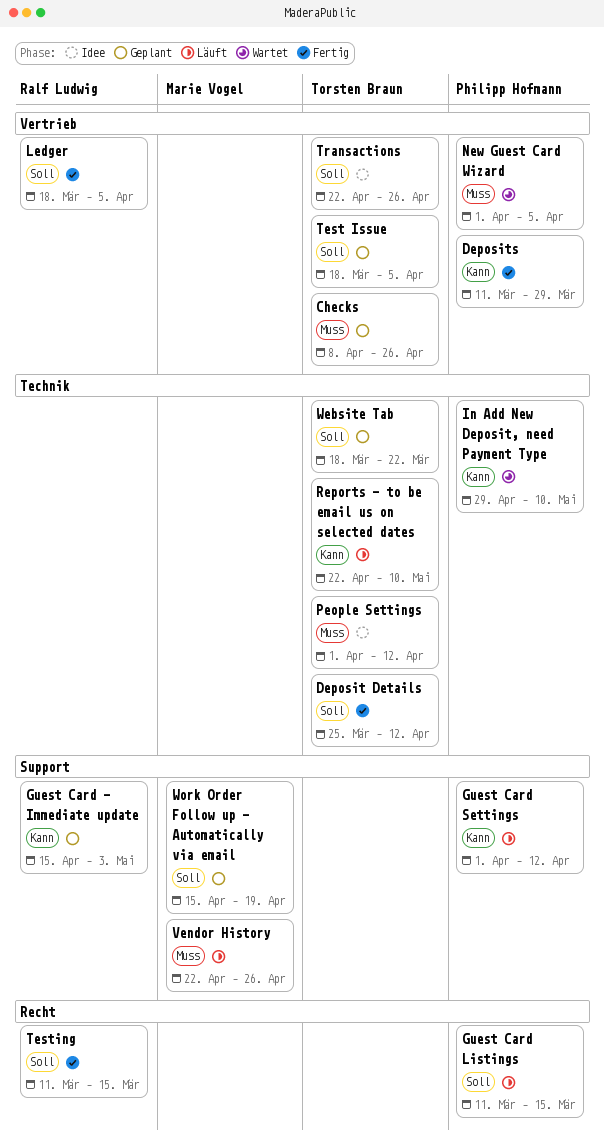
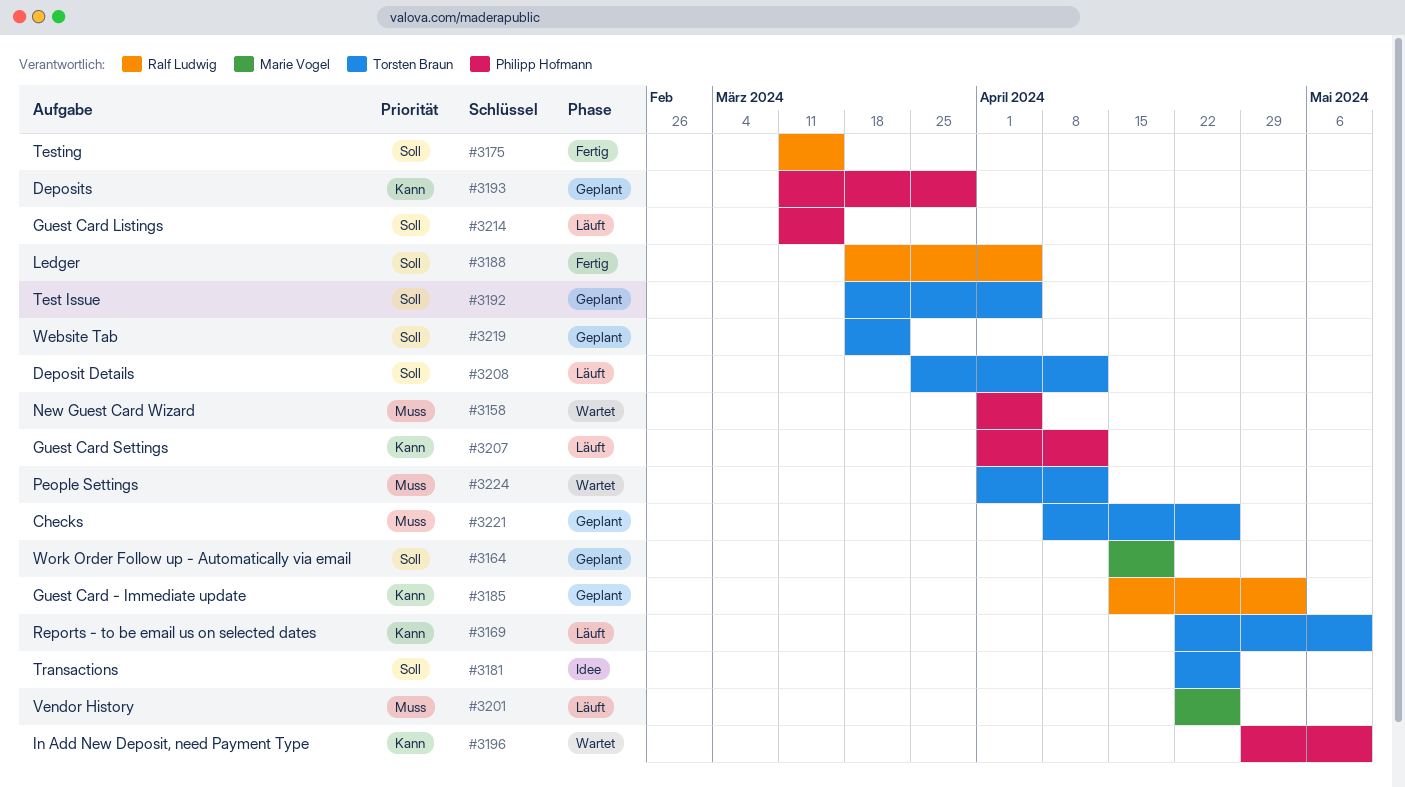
Deposit Details, status: Fertig -> Läuft
Deposits, status: Fertig -> Geplant
People Settings, status: Idee -> Wartet

